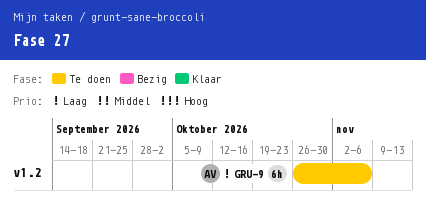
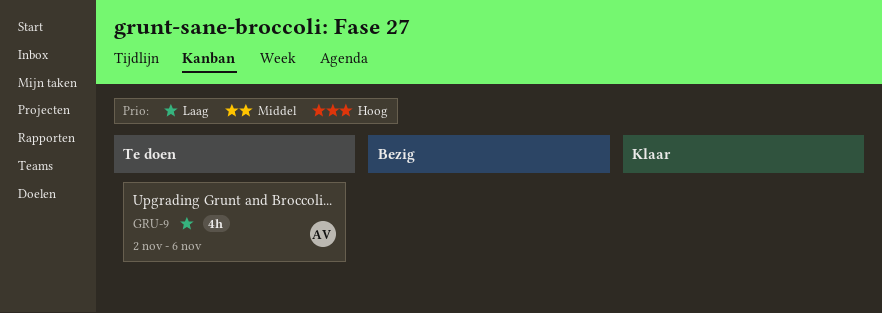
GRU-9, estimate: 6h -> 4h
GRU-9, start: Oct 26 -> Nov 2

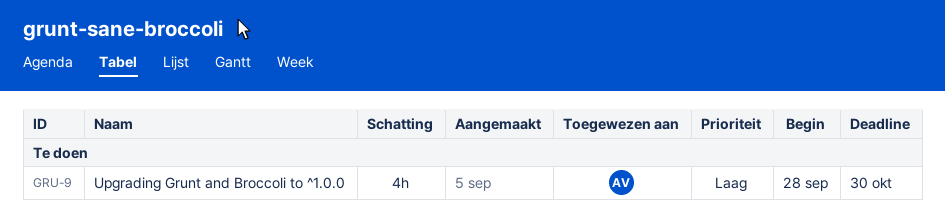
GRU-9, start: Nov 2 -> Sep 28
GRU-9, due: Nov 6 -> Oct 30

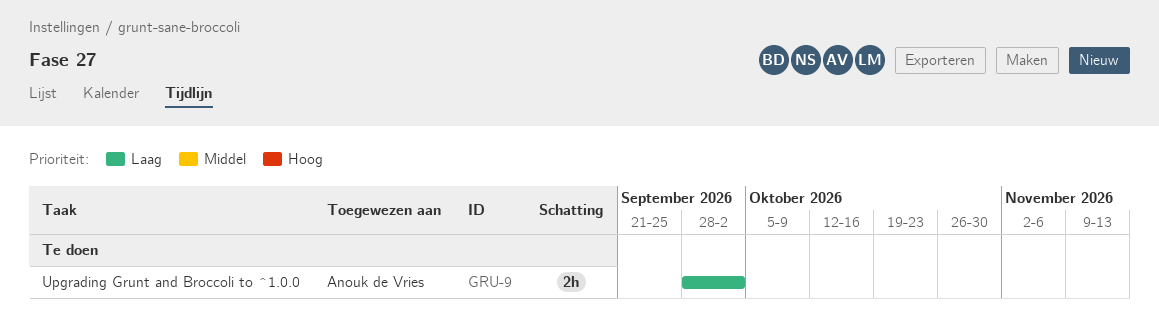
GRU-9, estimate: 4h -> 2h
GRU-9, due: Oct 30 -> Oct 2

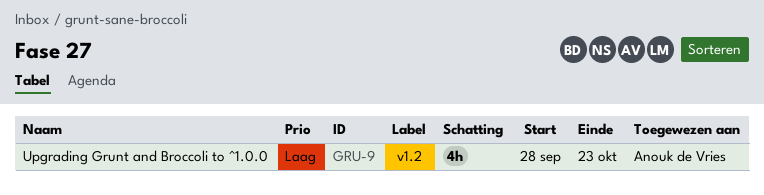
GRU-9, estimate: 2h -> 4h
GRU-9, due: Oct 2 -> Oct 23

